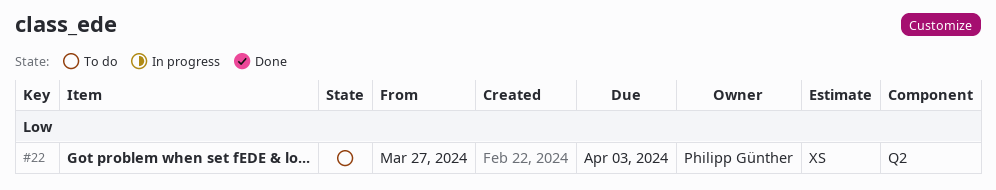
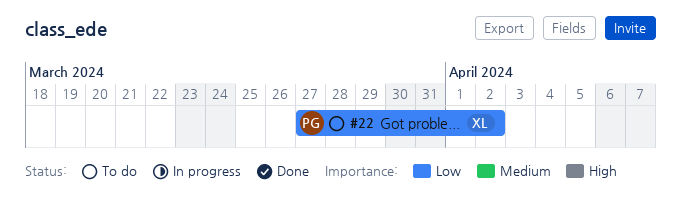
#22, estimate: XS -> XL
#22, due: Apr 3 -> Apr 2

